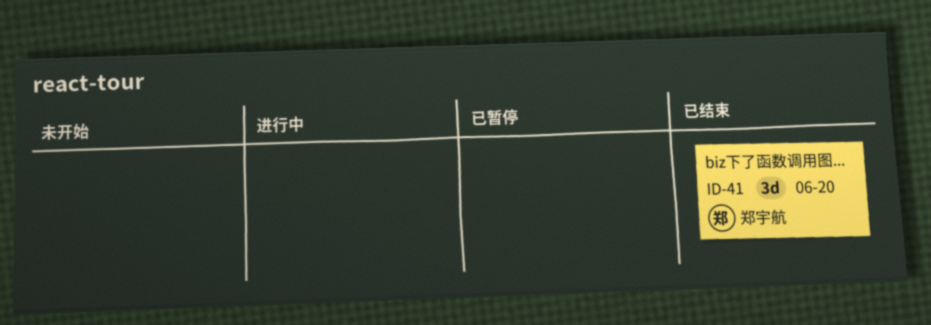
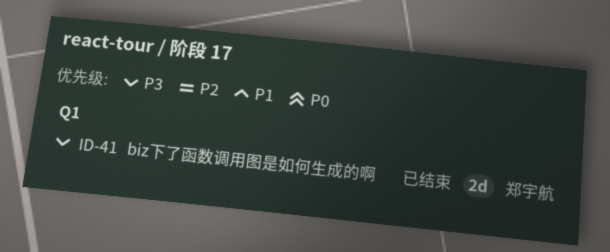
ID-41, estimate: 3d -> 2d

